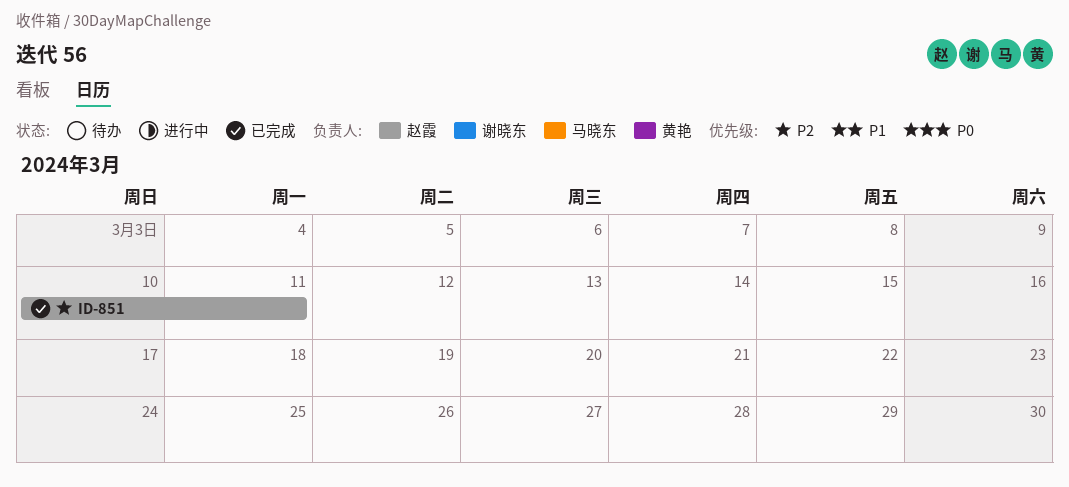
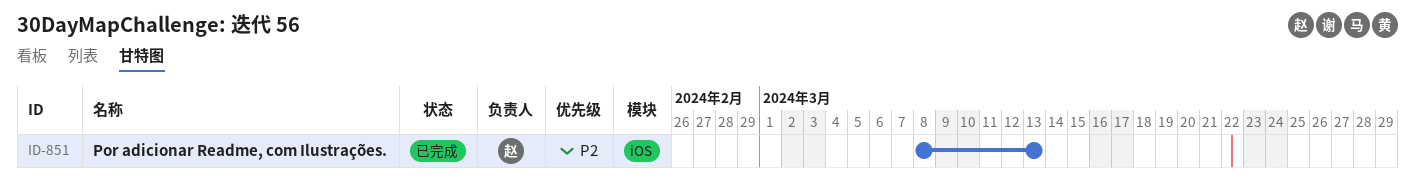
ID-851, start: Mar 10 -> Mar 8
ID-851, due: Mar 11 -> Mar 13

